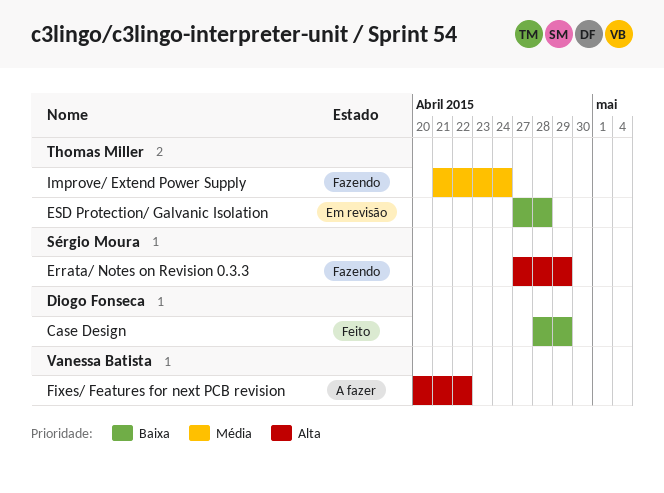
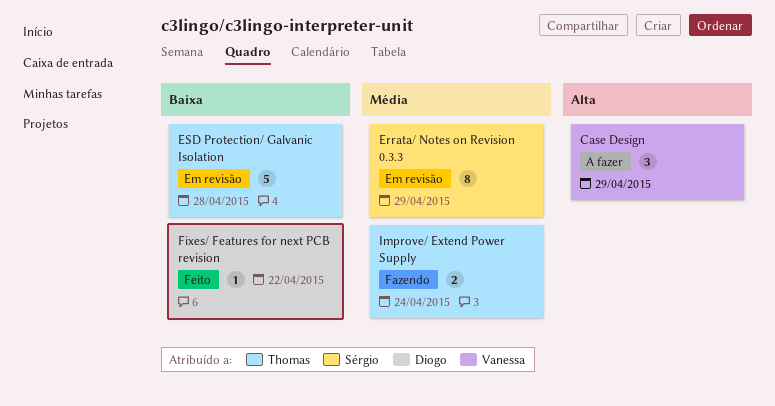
Case Design, status: Feito -> A fazer
Case Design, owner: Diogo Fonseca -> Vanessa Batista
Case Design, priority: Baixa -> Alta
Errata/ Notes on Revision 0.3.3, status: Fazendo -> Em revisão
Errata/ Notes on Revision 0.3.3, priority: Alta -> Média
Fixes/ Features for next PCB revision, status: A fazer -> Feito
Fixes/ Features for next PCB revision, owner: Vanessa Batista -> Diogo Fonseca
Fixes/ Features for next PCB revision, priority: Alta -> Baixa

